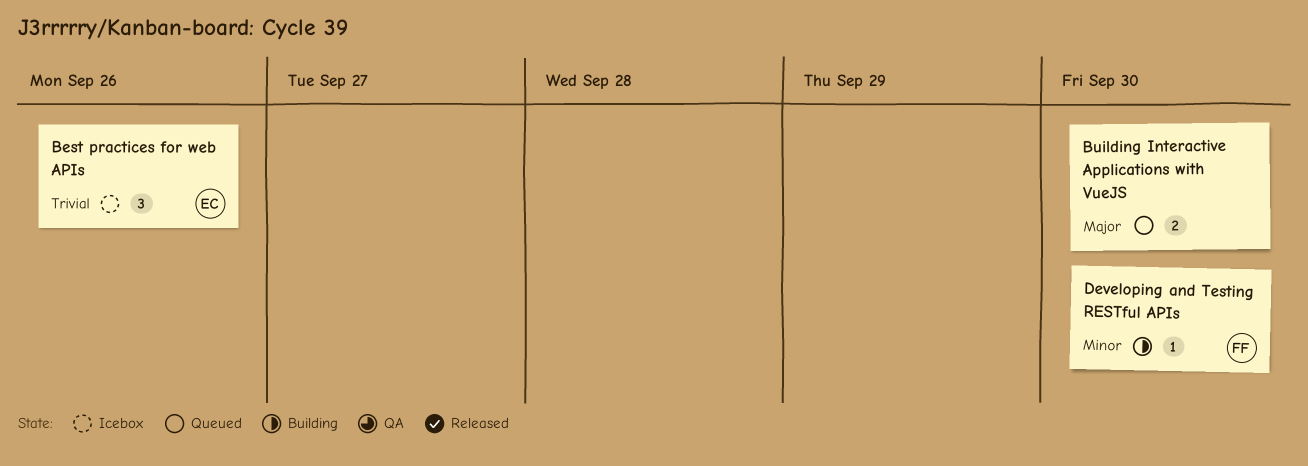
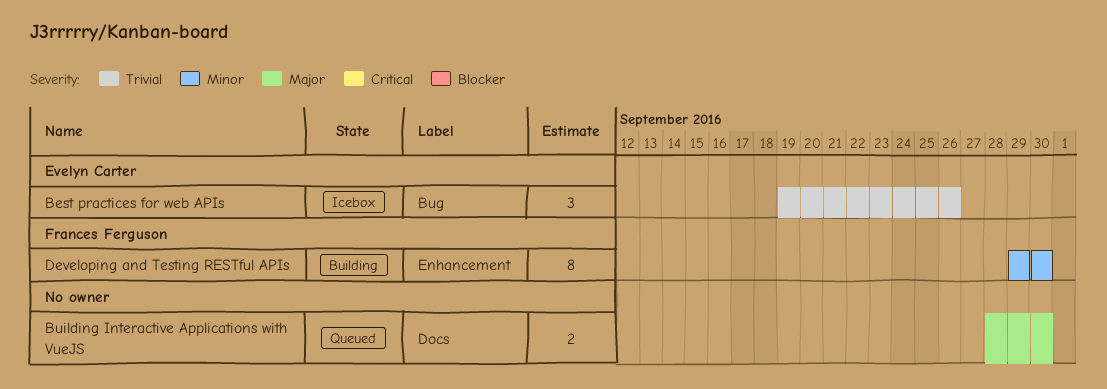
Developing and Testing RESTful APIs, estimate: 1 -> 8

